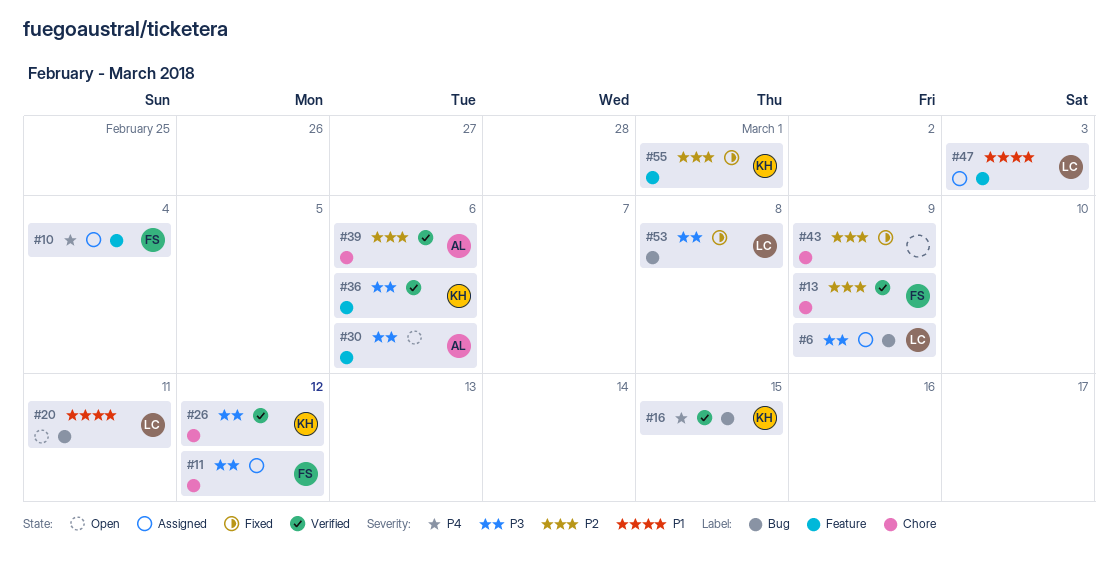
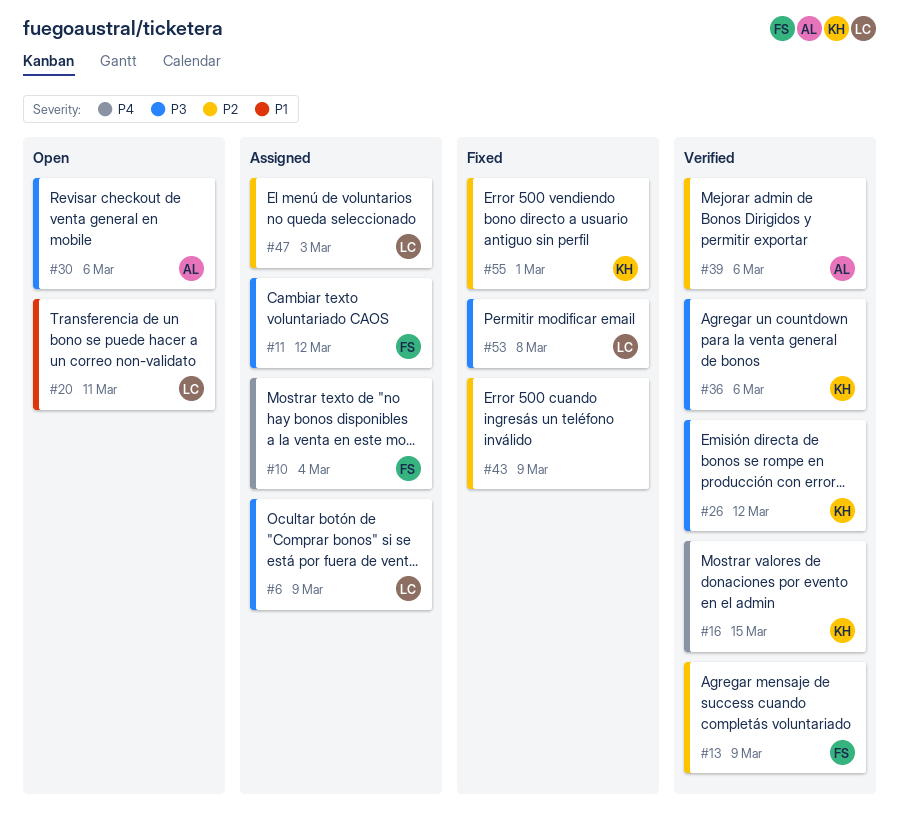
#47, priority: P1 -> P2

